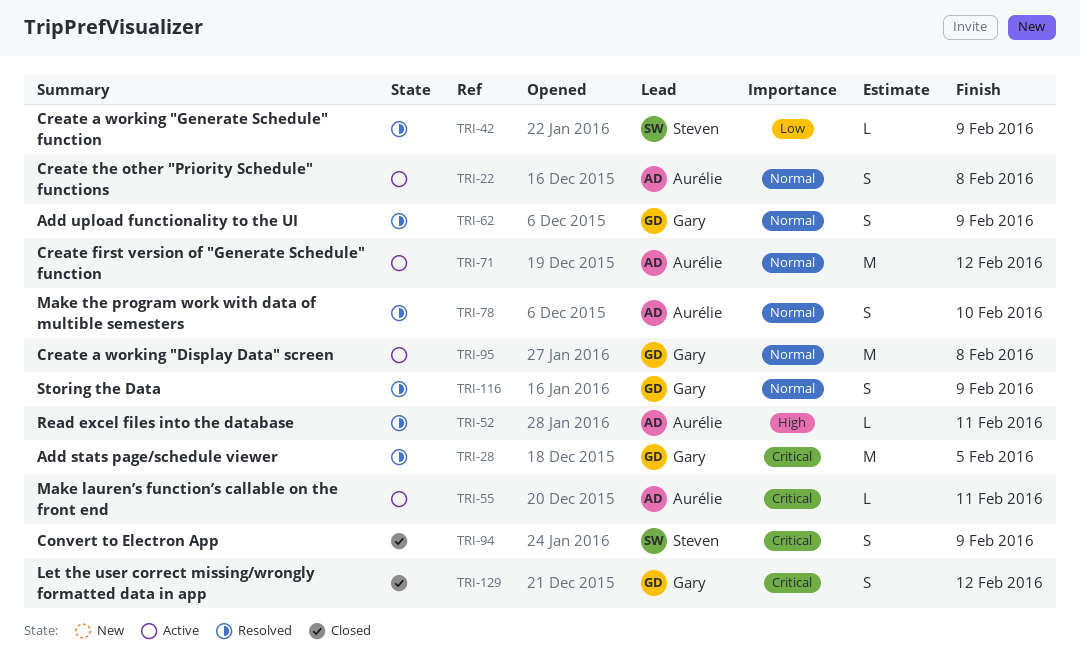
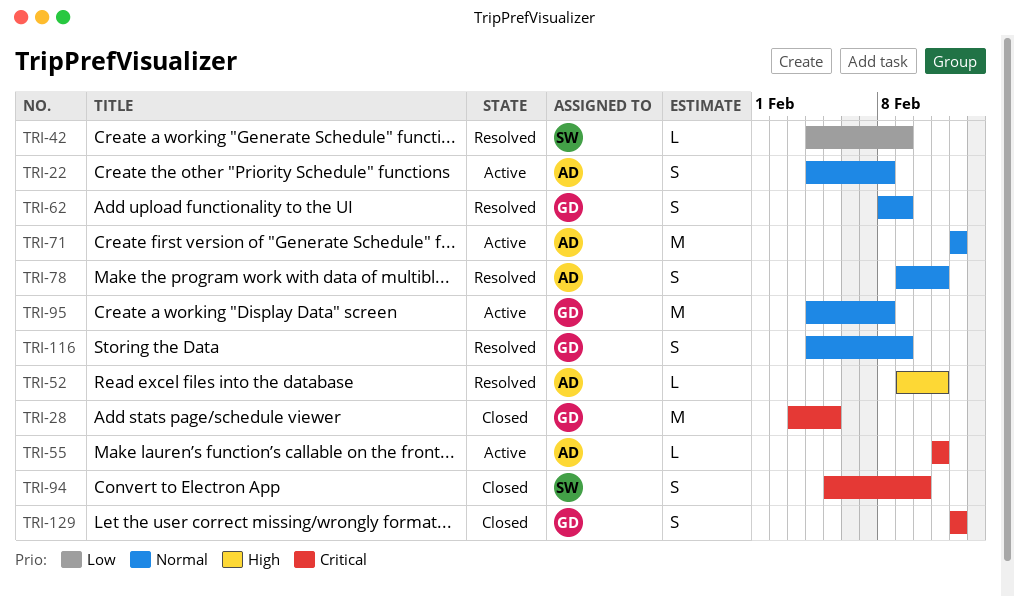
TRI-28, status: Resolved -> Closed
TRI-78, due: Feb 10 -> Feb 11
TRI-94, due: Feb 9 -> Feb 10

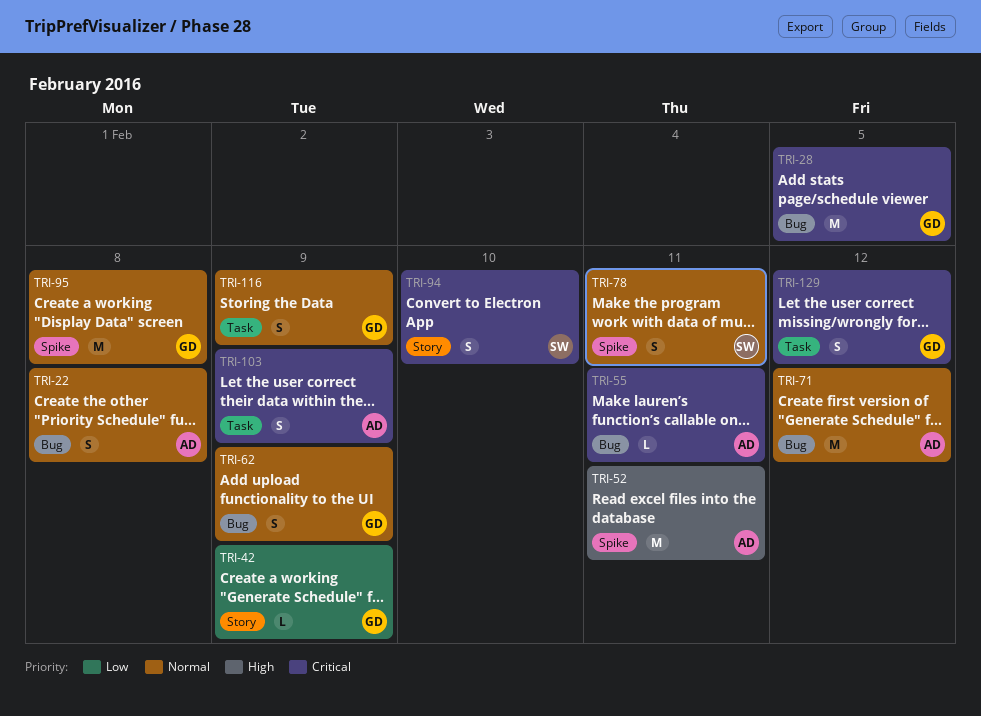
TRI-42, owner: SW -> GD
TRI-52, estimate: L -> M
TRI-78, owner: AD -> SW
TRI-103: none -> present

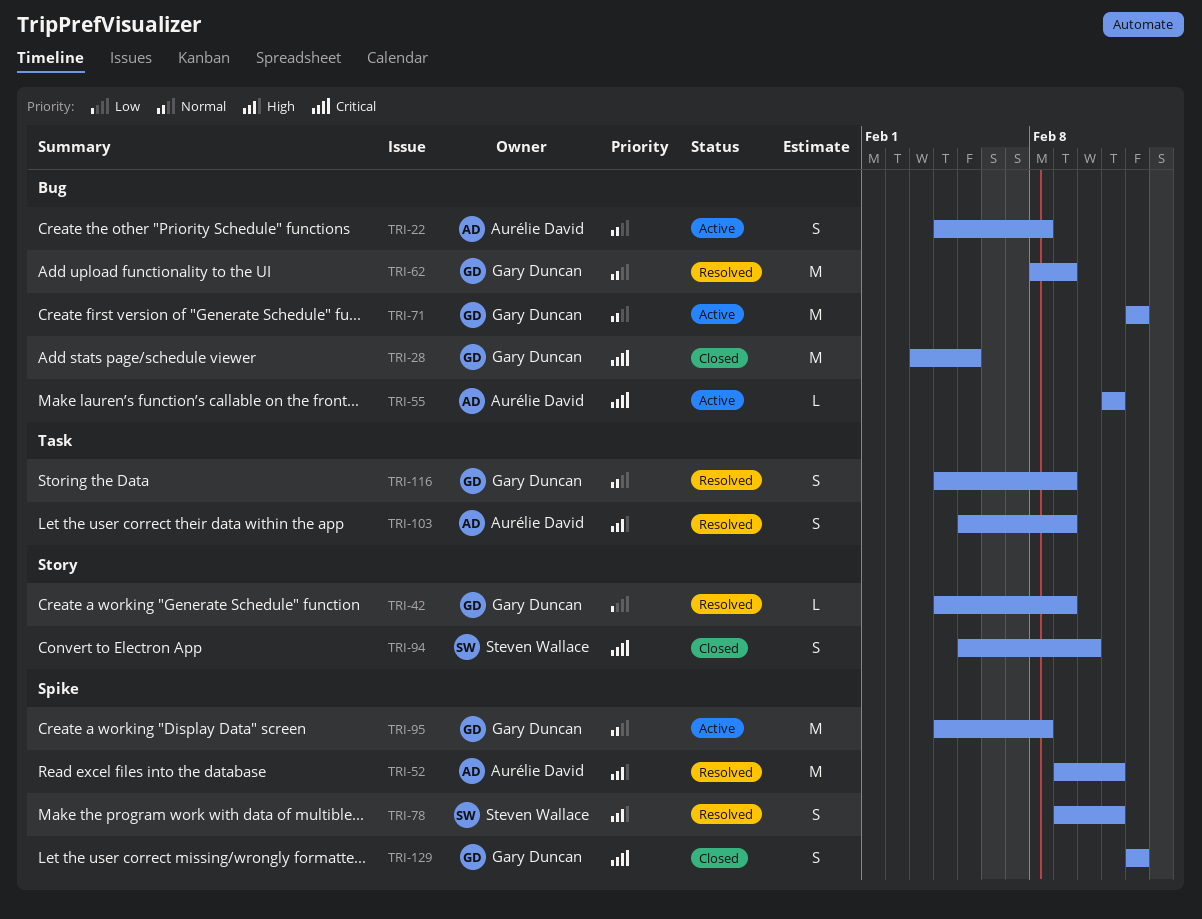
TRI-62, estimate: S -> M
TRI-71, owner: Aurélie David -> Gary Duncan
TRI-78, priority: Normal -> High
TRI-103, priority: Critical -> High
TRI-129, label: Task -> Spike

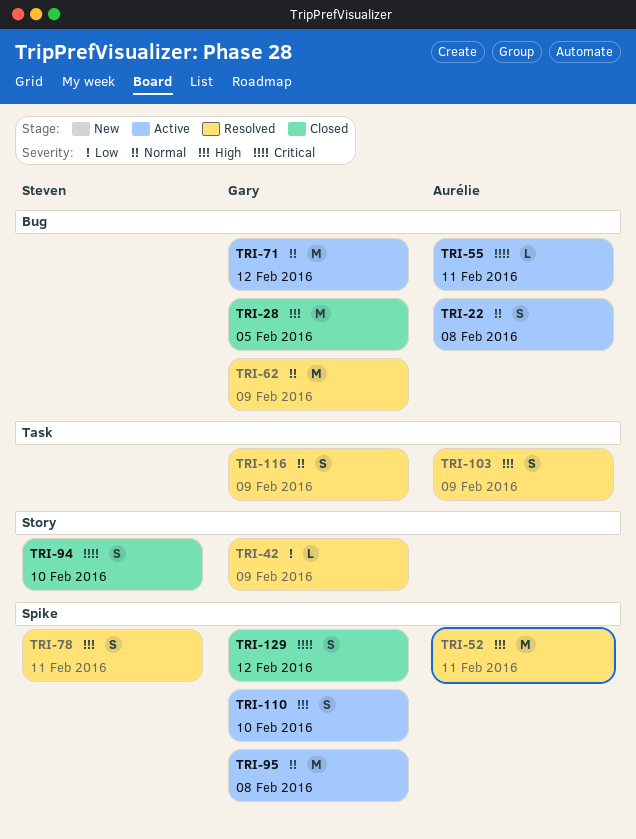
TRI-28, priority: Critical -> High
TRI-110: none -> present

